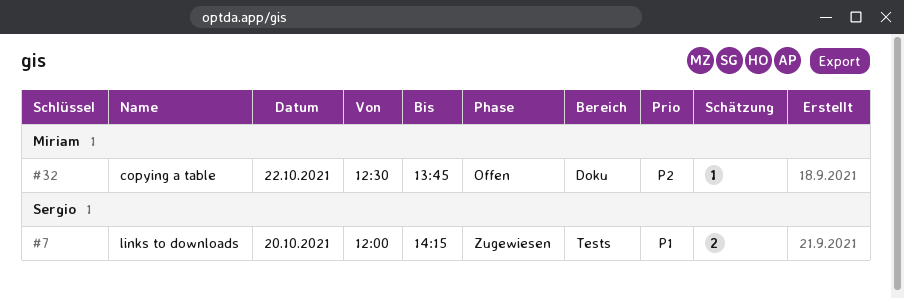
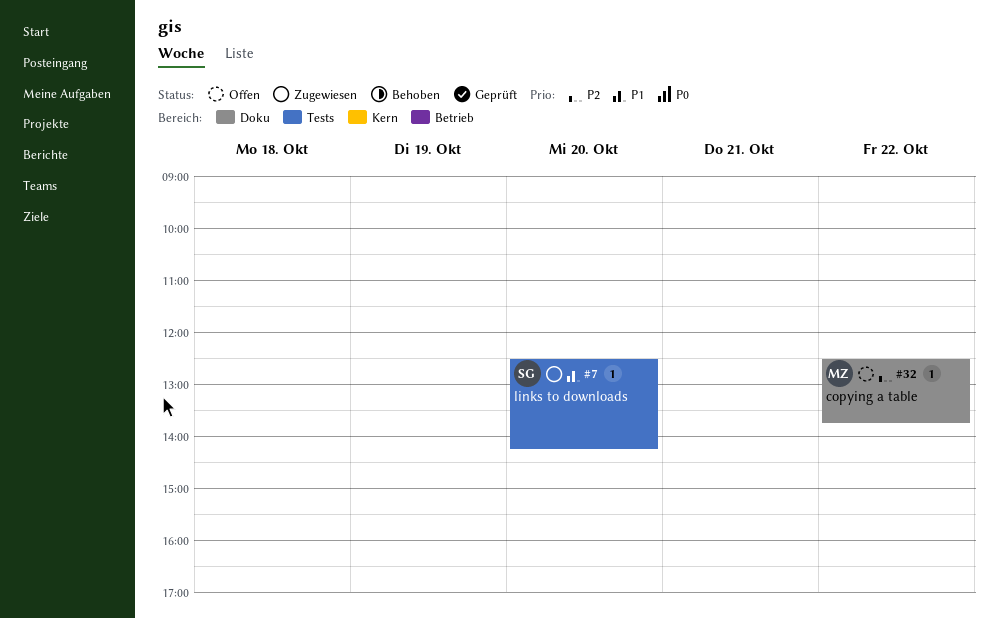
#7, estimate: 2 -> 1
#7, begins: 12:00 -> 12:30

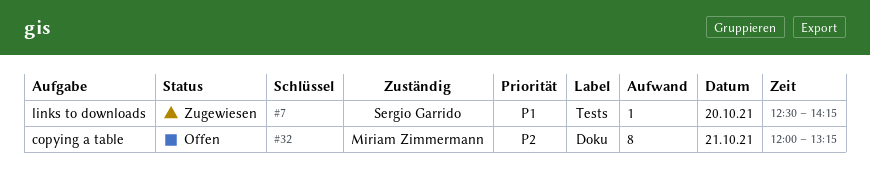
#32, estimate: 1 -> 8
#32, day: Oct 22 -> Oct 21
#32, begins: 12:30 -> 12:00
#32, ends: 13:45 -> 13:15

